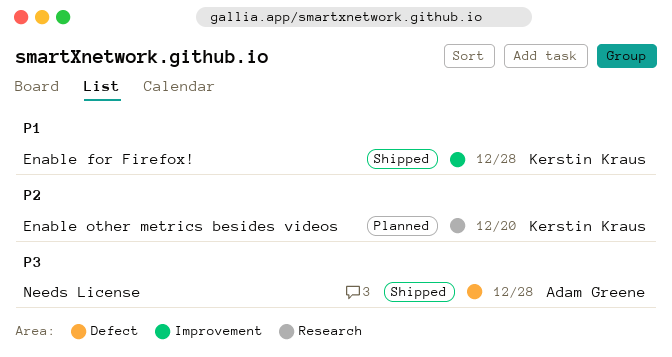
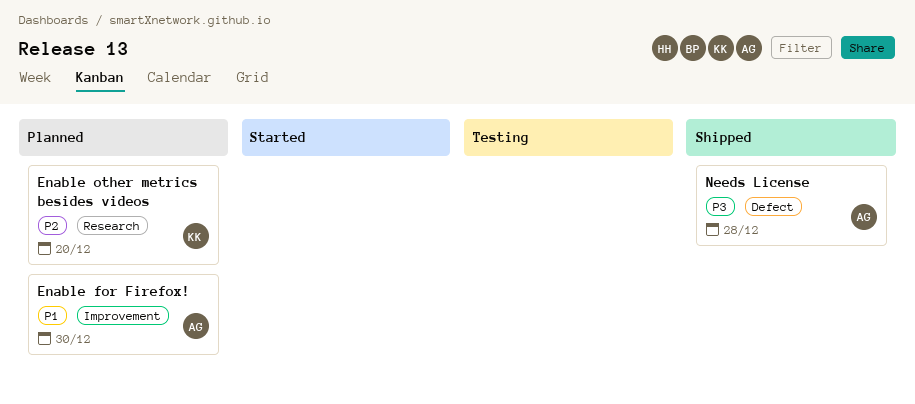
Enable for Firefox!, status: Shipped -> Planned
Enable for Firefox!, owner: Kerstin Kraus -> Adam Greene
Enable for Firefox!, due: Dec 28 -> Dec 30

